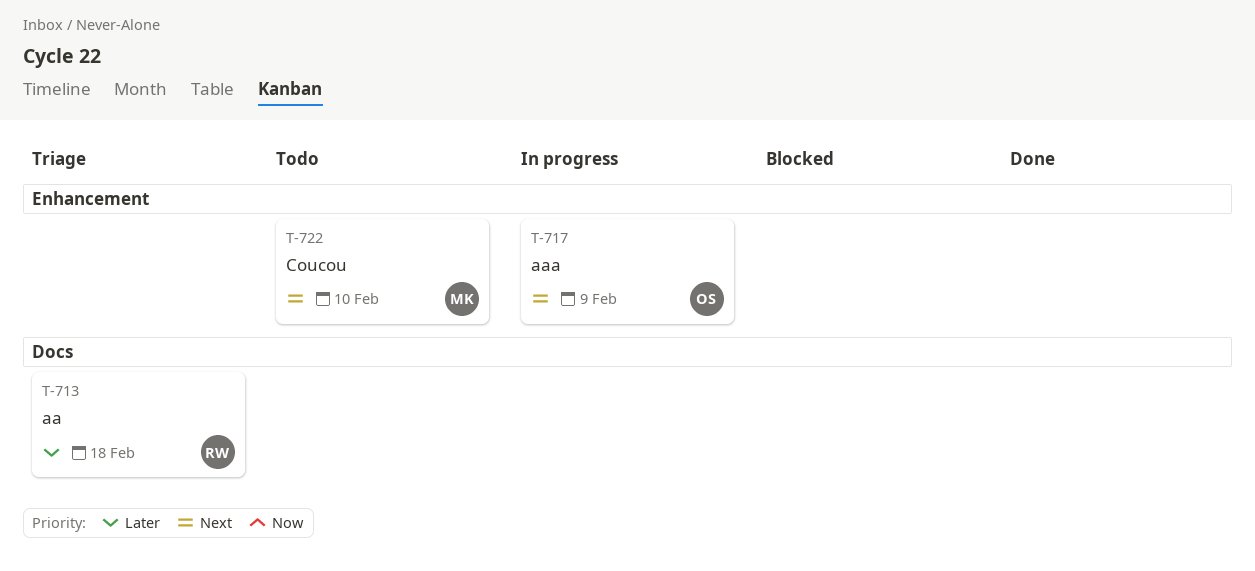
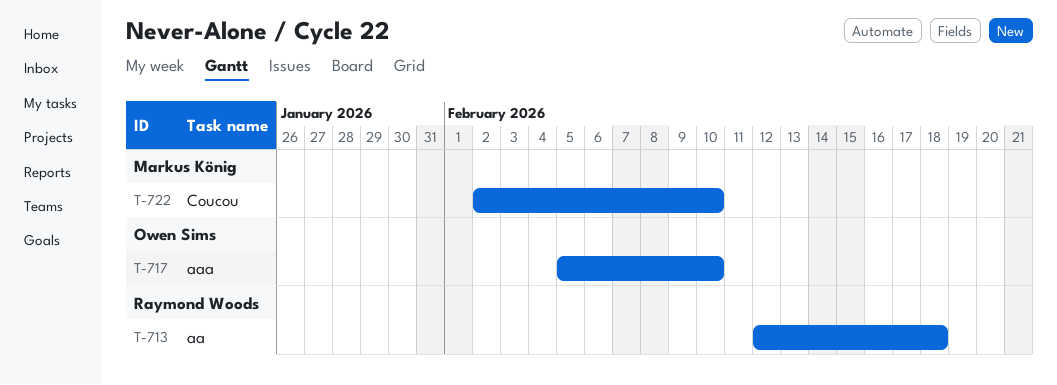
T-717, due: Feb 9 -> Feb 10

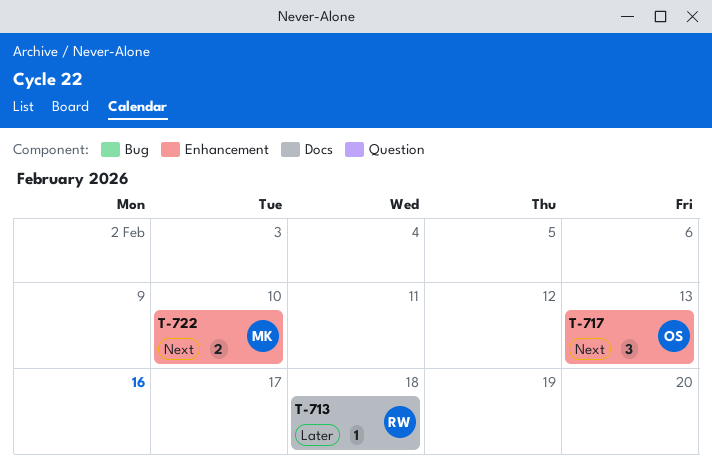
T-717, due: Feb 10 -> Feb 13

